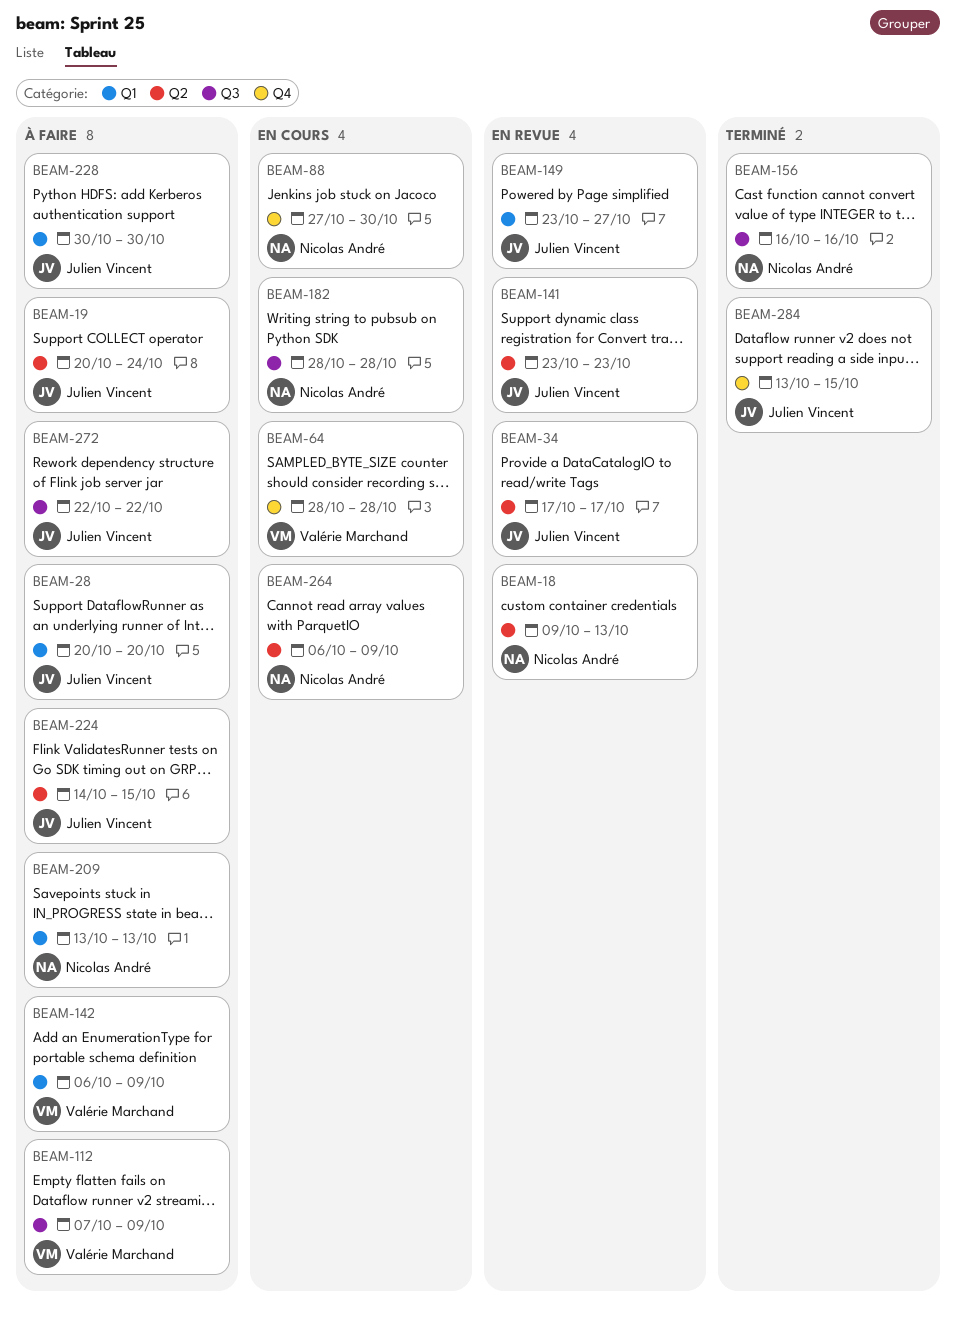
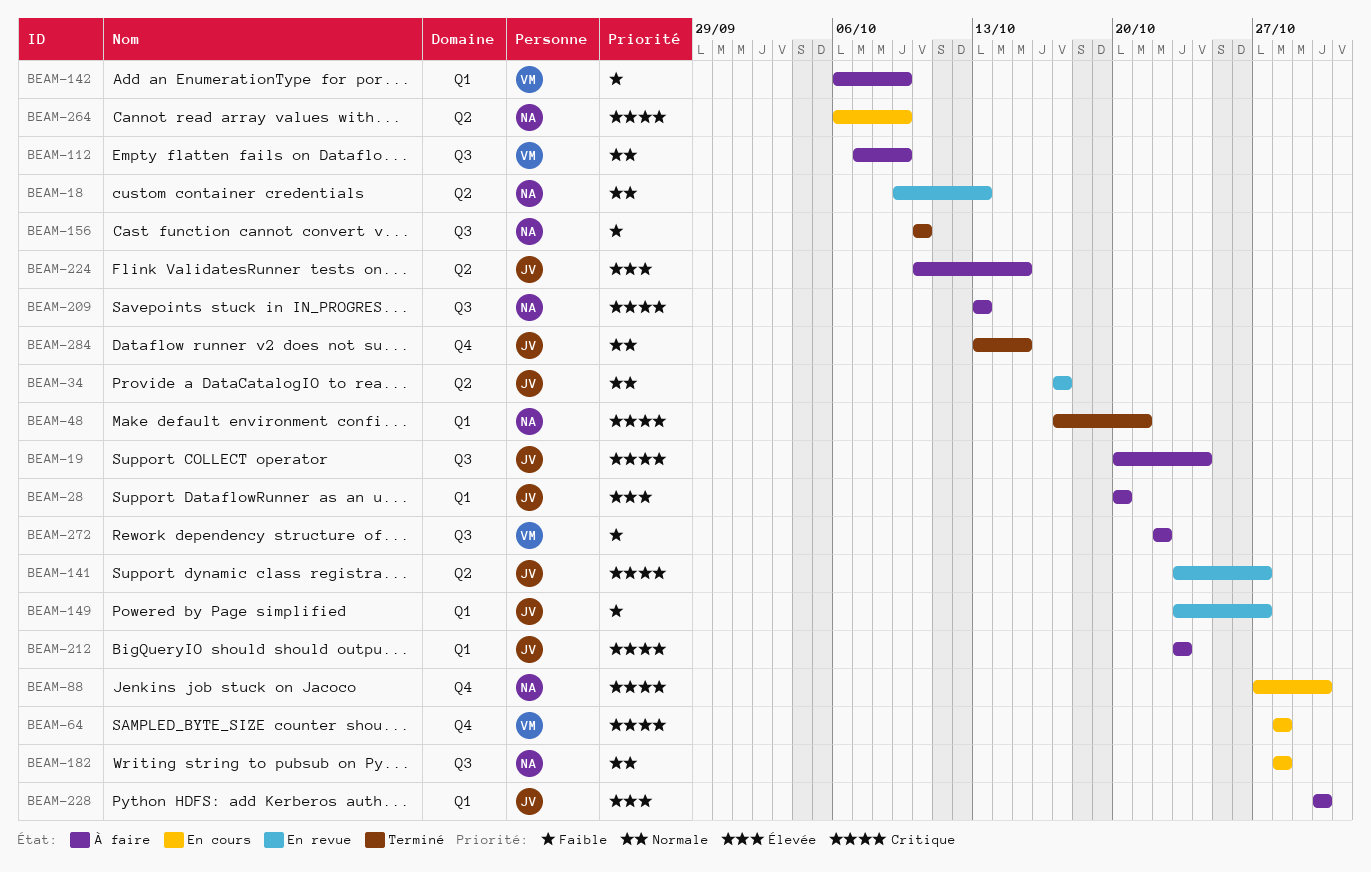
BEAM-19, label: Q2 -> Q3
BEAM-48: none -> present
BEAM-141, due: Oct 23 -> Oct 27
BEAM-156, start: Oct 16 -> Oct 10
BEAM-156, due: Oct 16 -> Oct 10
BEAM-209, label: Q1 -> Q3
BEAM-212: none -> present
BEAM-224, start: Oct 14 -> Oct 10
BEAM-272, owner: Julien Vincent -> Valérie Marchand

